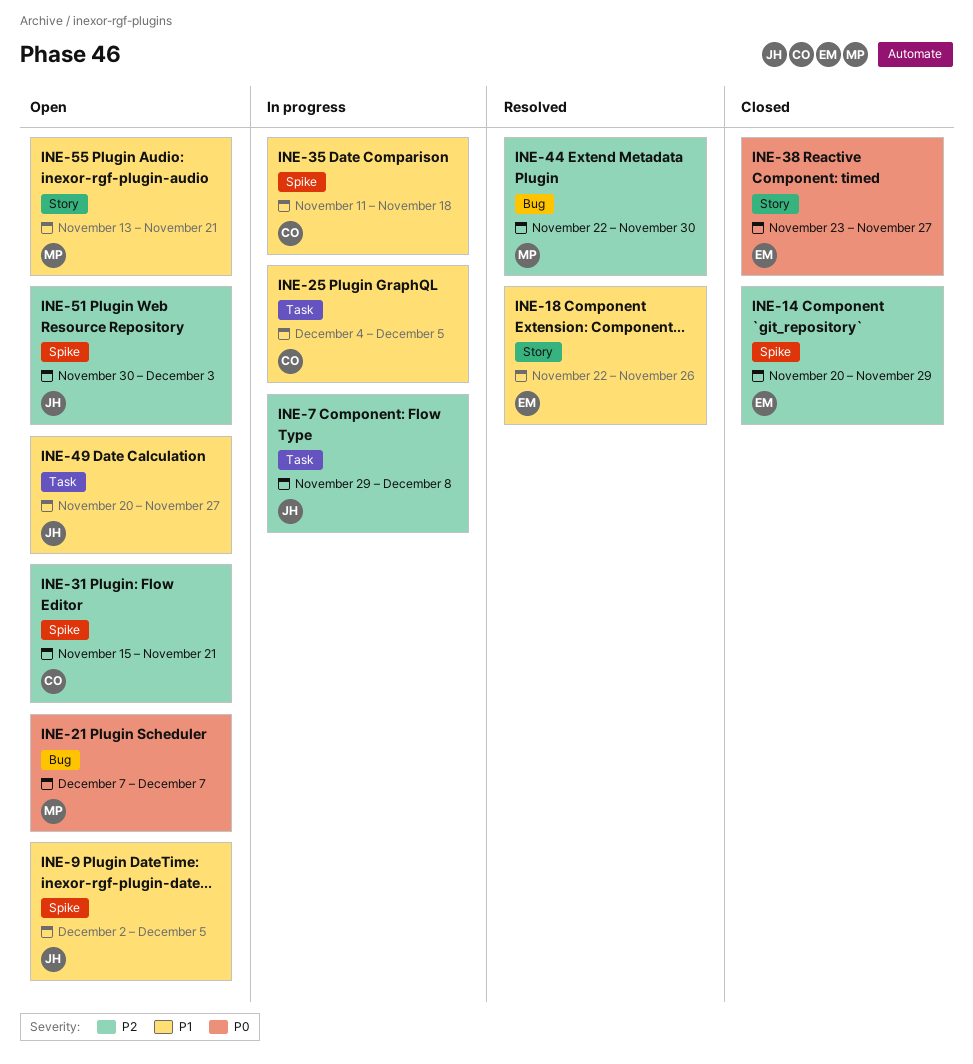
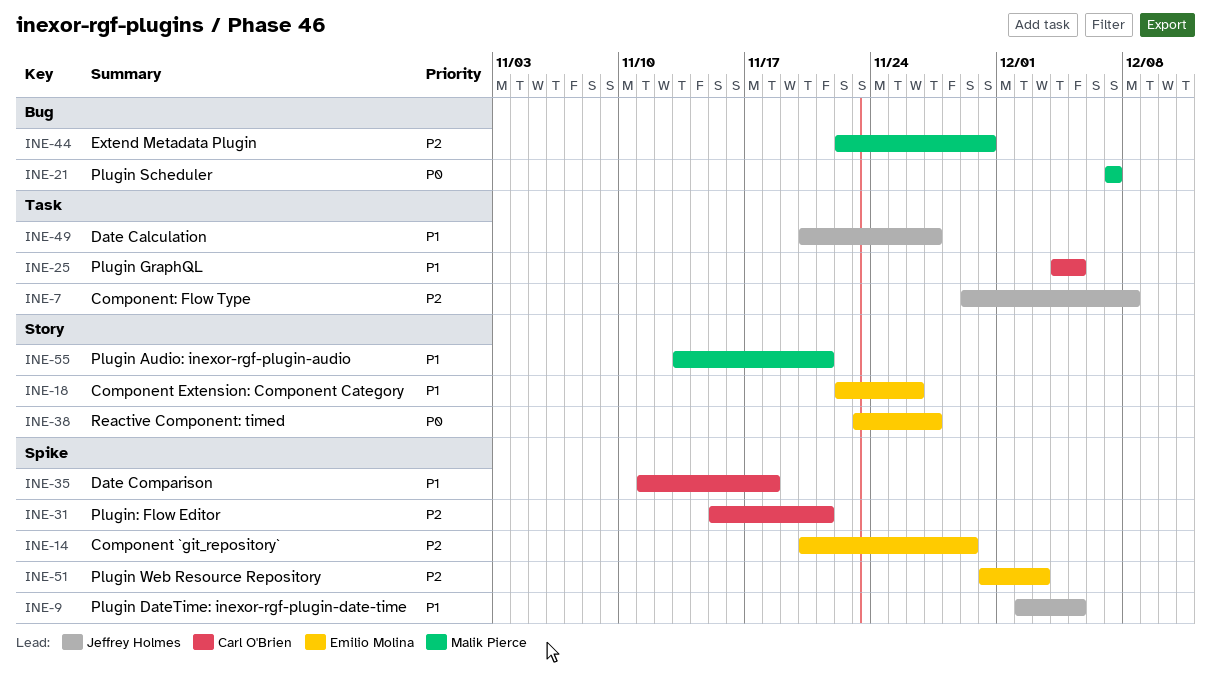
INE-51, owner: Jeffrey Holmes -> Emilio Molina

